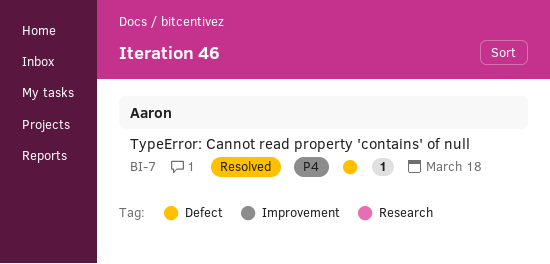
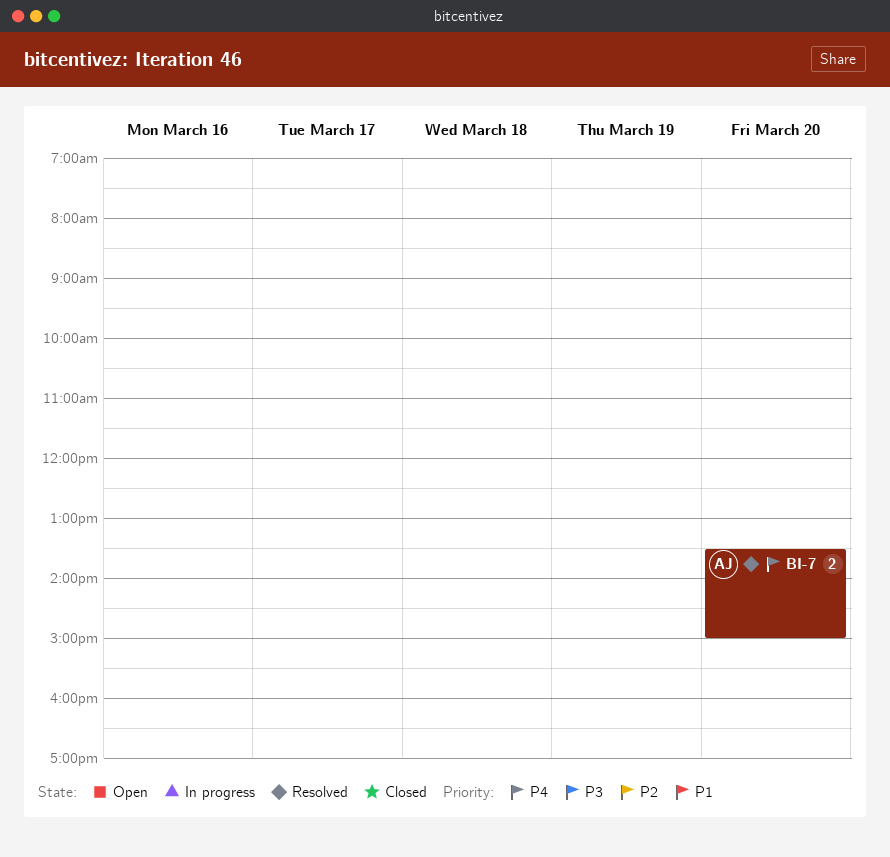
BI-7, estimate: 1 -> 2
BI-7, day: Mar 18 -> Mar 20

